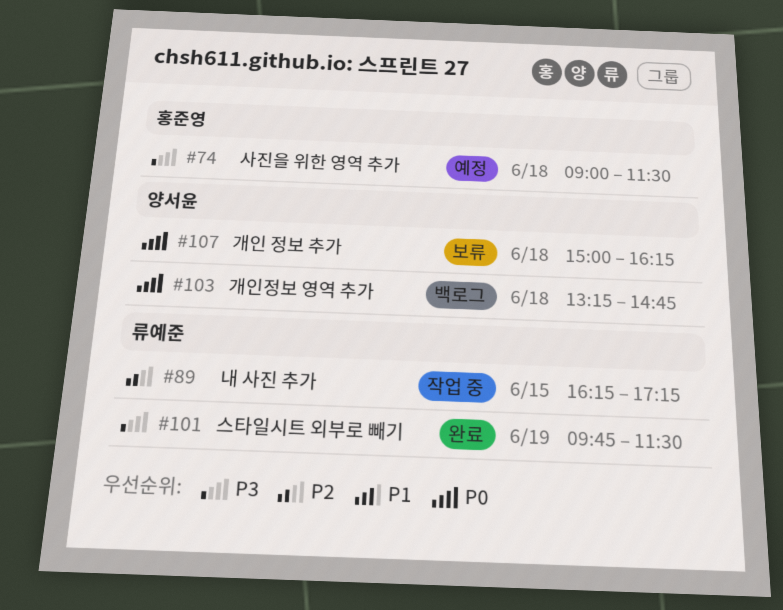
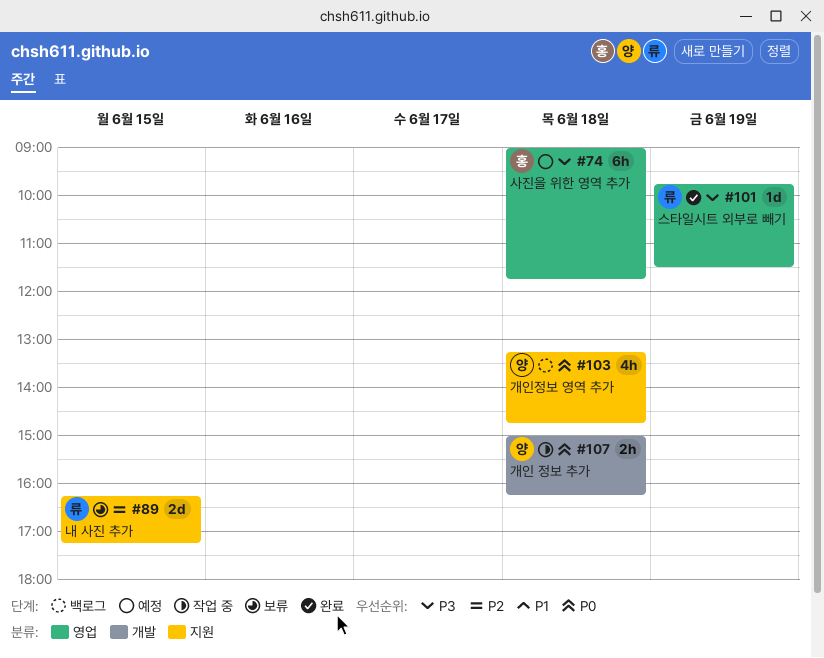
#74, ends: 11:30 -> 11:45
#89, status: 작업 중 -> 보류
#107, status: 보류 -> 작업 중

